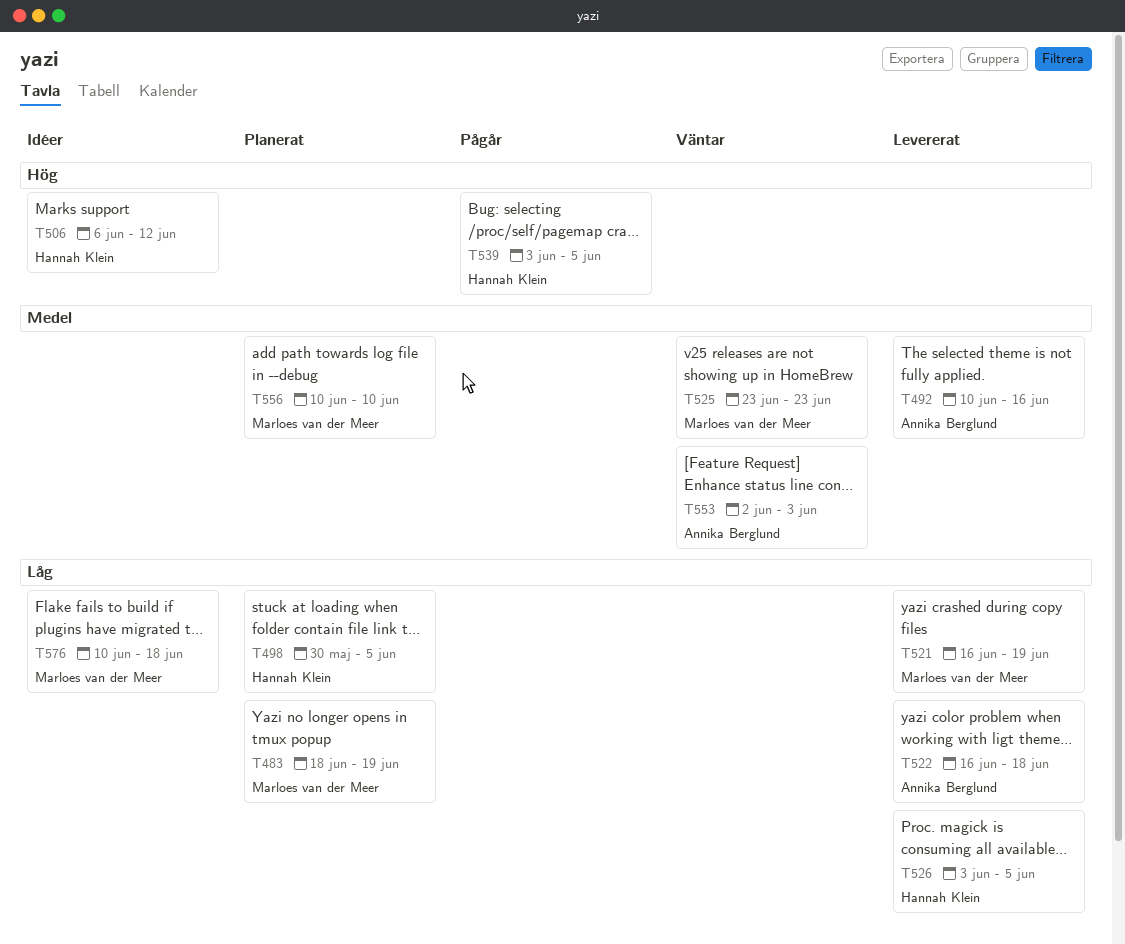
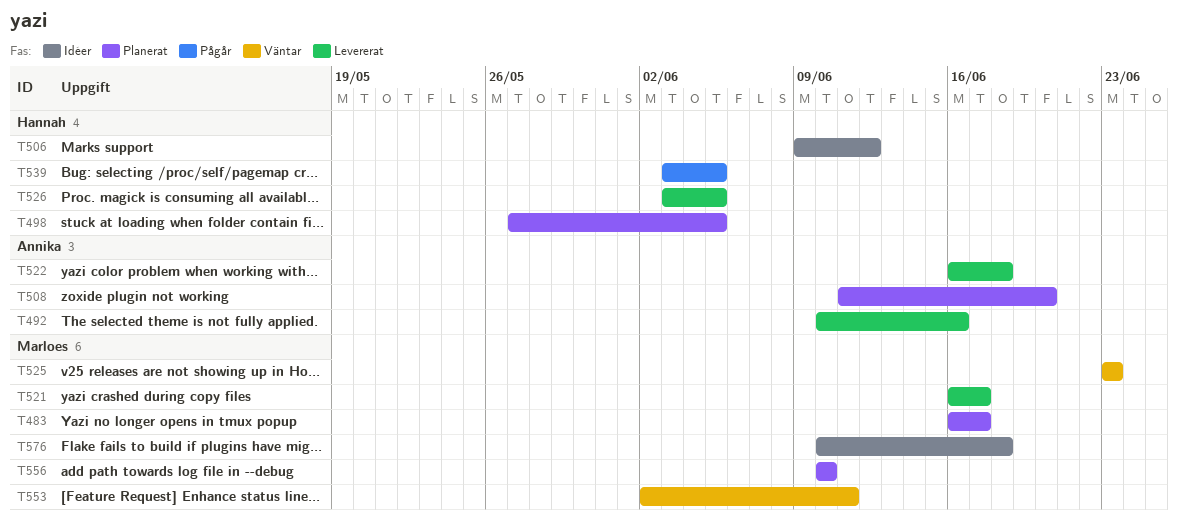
T483, start: Jun 18 -> Jun 16
T483, due: Jun 19 -> Jun 17
T498, start: May 30 -> May 27
T506, start: Jun 6 -> Jun 9
T508: none -> present
T521, due: Jun 19 -> Jun 17
T553, owner: Annika Berglund -> Marloes van der Meer
T553, due: Jun 3 -> Jun 11

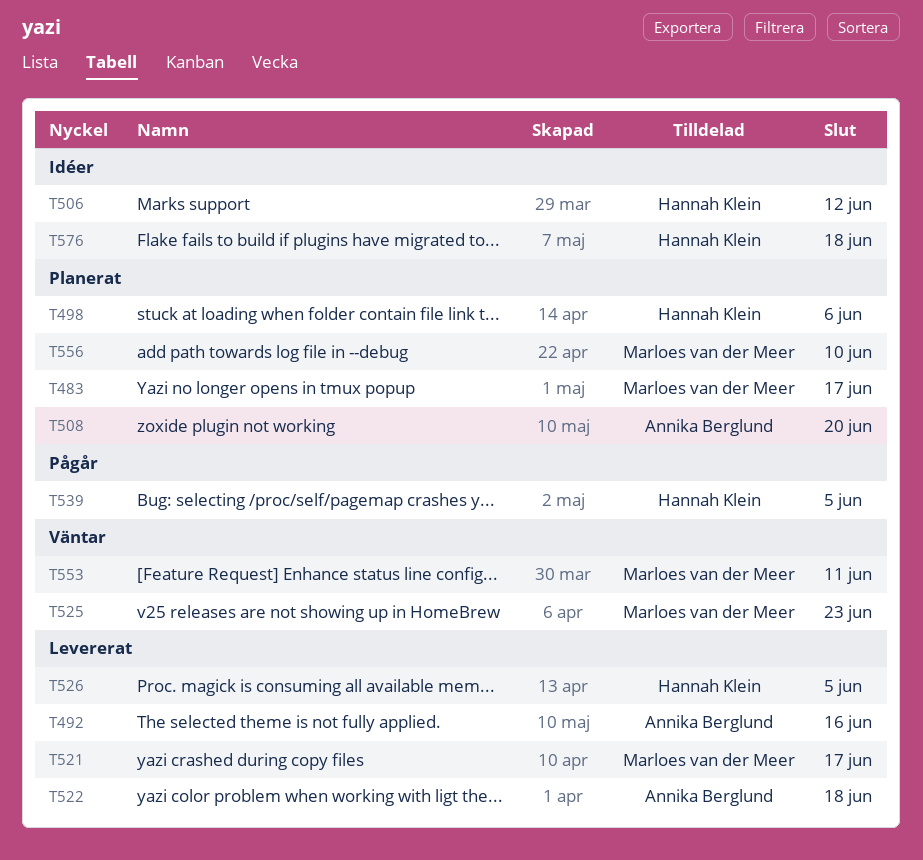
T498, due: Jun 5 -> Jun 6
T576, owner: Marloes van der Meer -> Hannah Klein

